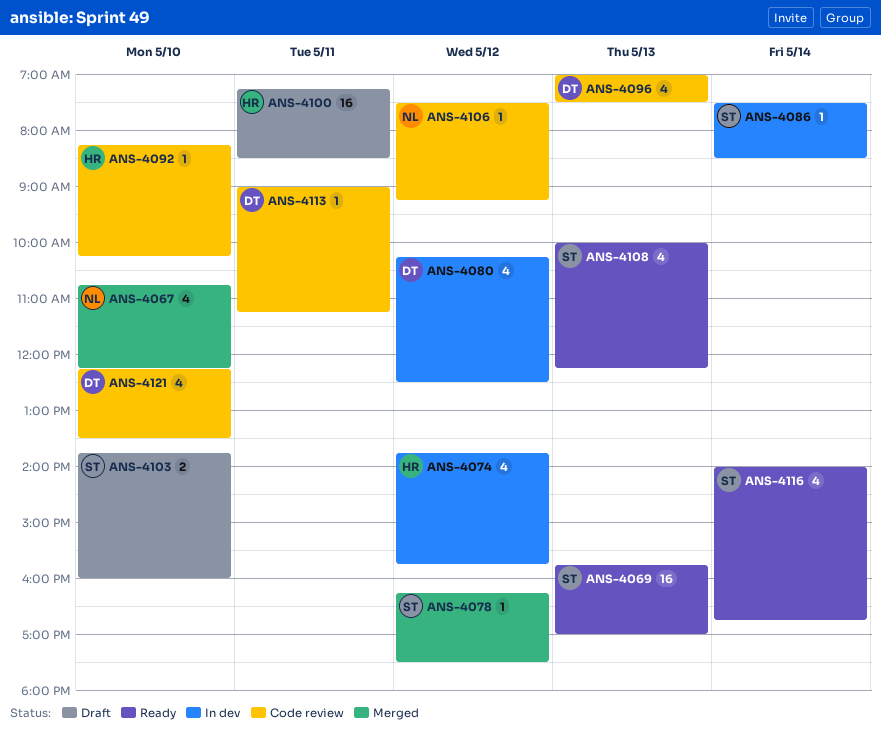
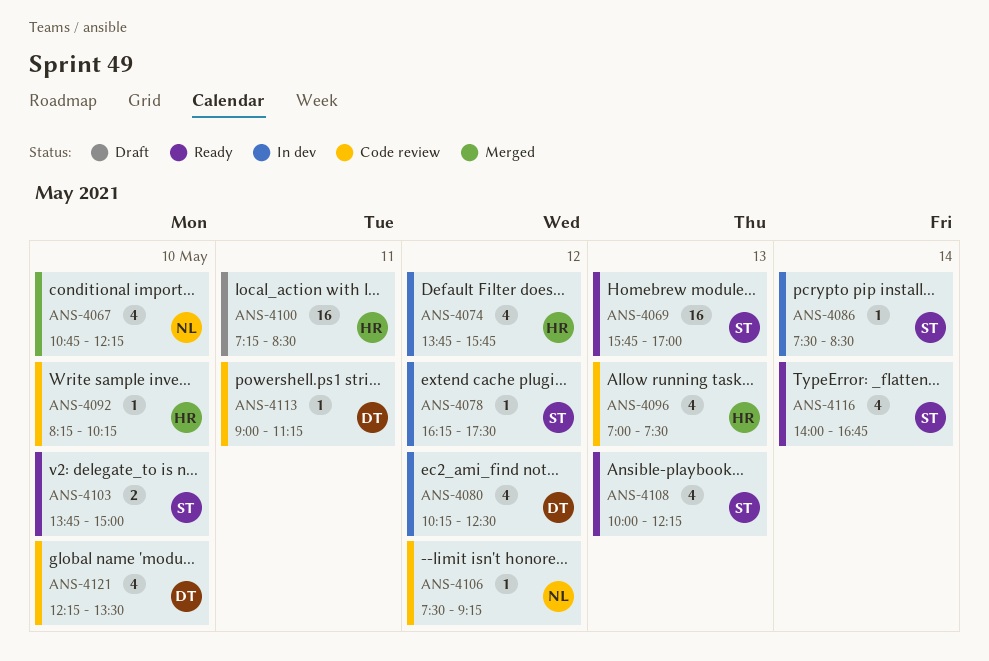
ANS-4078, status: Merged -> In dev
ANS-4096, owner: DT -> HR
ANS-4103, status: Draft -> Ready
ANS-4103, ends: 16:00 -> 15:00

